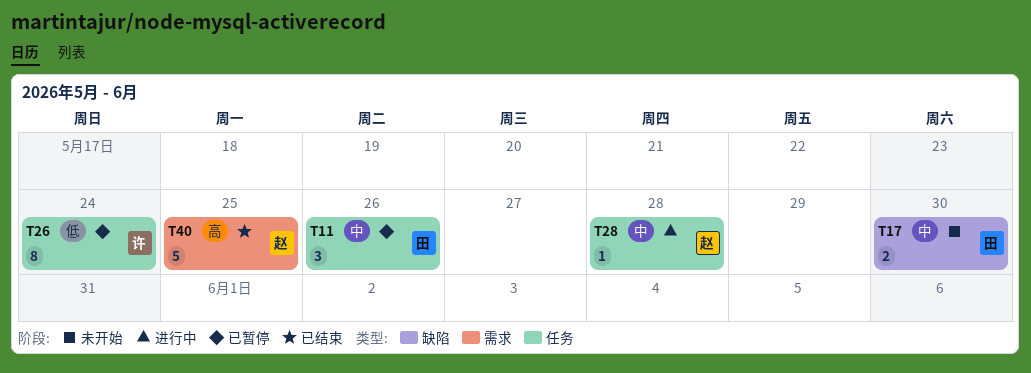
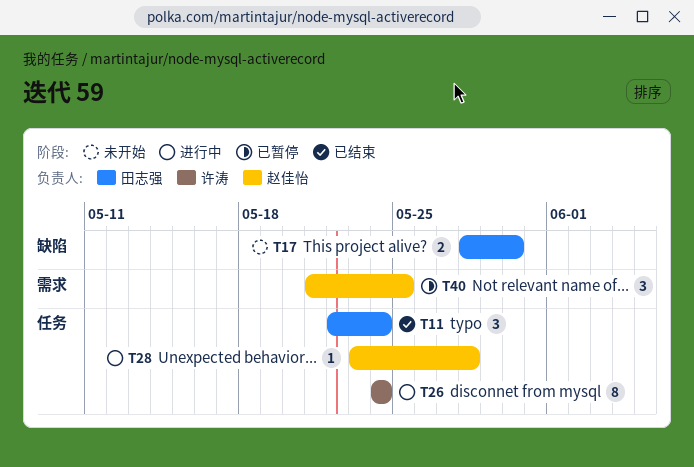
T11, status: 已暂停 -> 已结束
T11, due: May 26 -> May 24
T26, status: 已暂停 -> 进行中
T40, status: 已结束 -> 已暂停
T40, estimate: 5 -> 3

